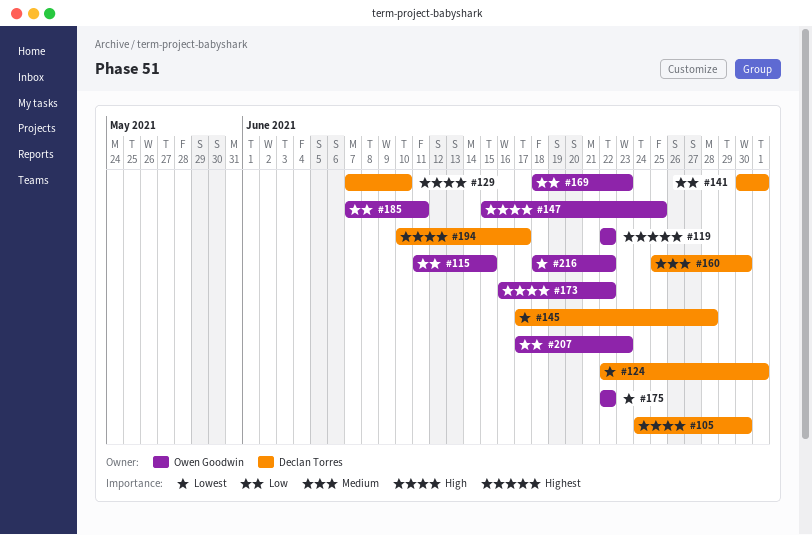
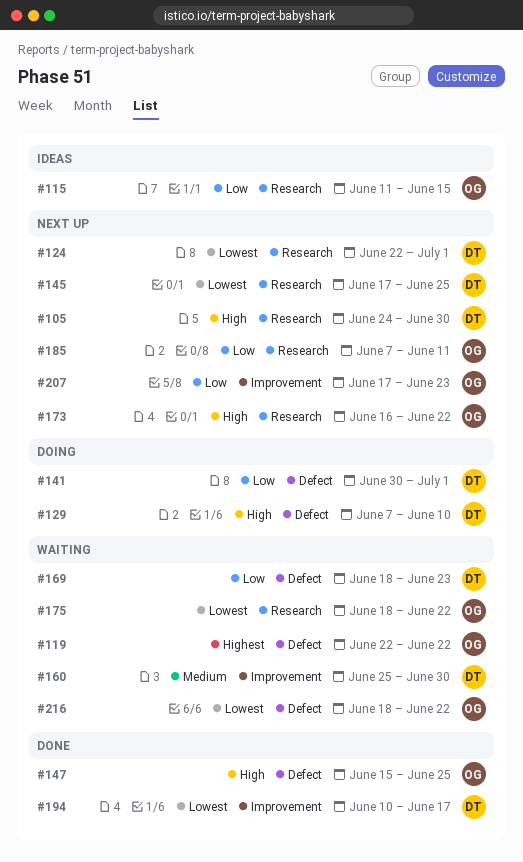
#145, due: Jun 28 -> Jun 25
#169, owner: Owen Goodwin -> Declan Torres
#175, start: Jun 22 -> Jun 18
#194, priority: High -> Lowest

